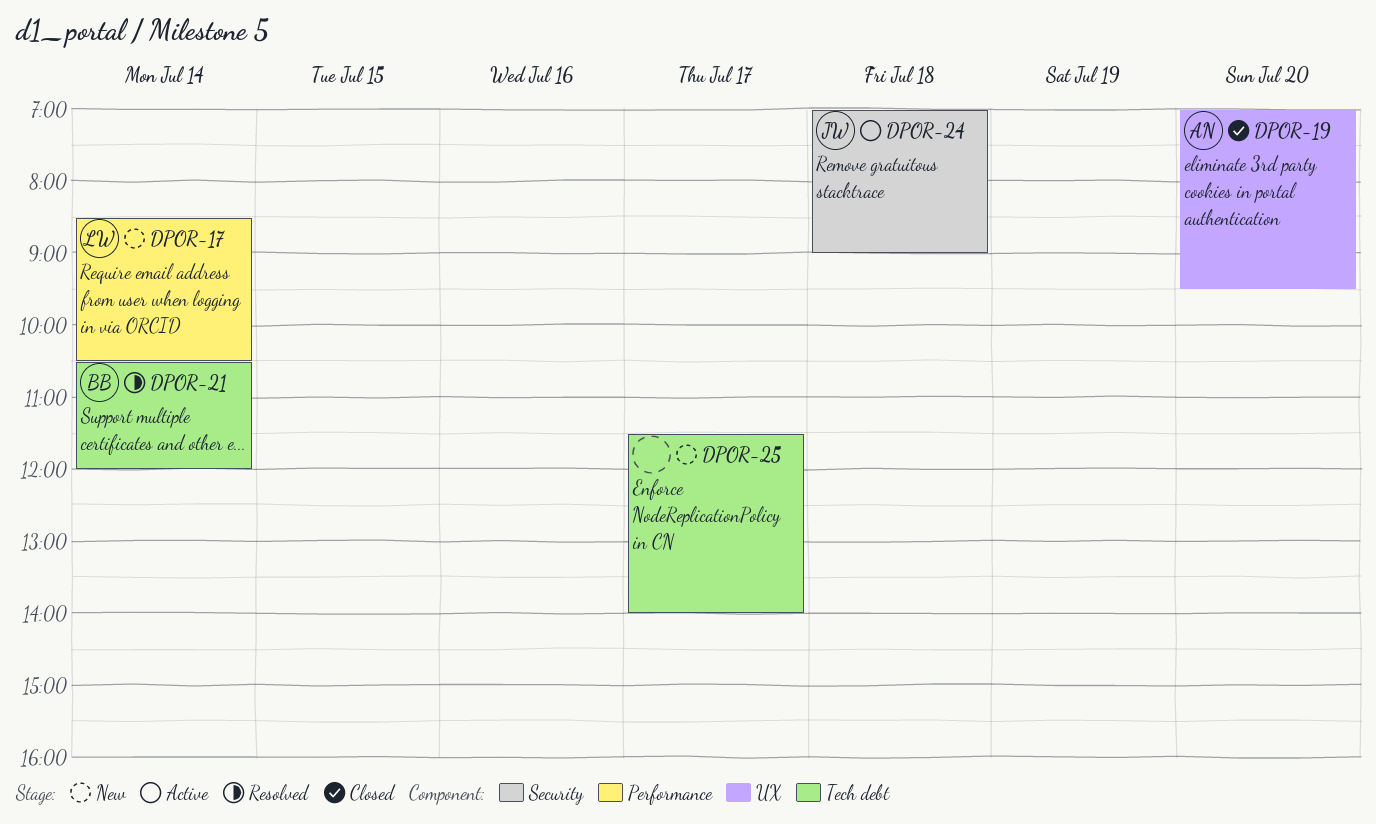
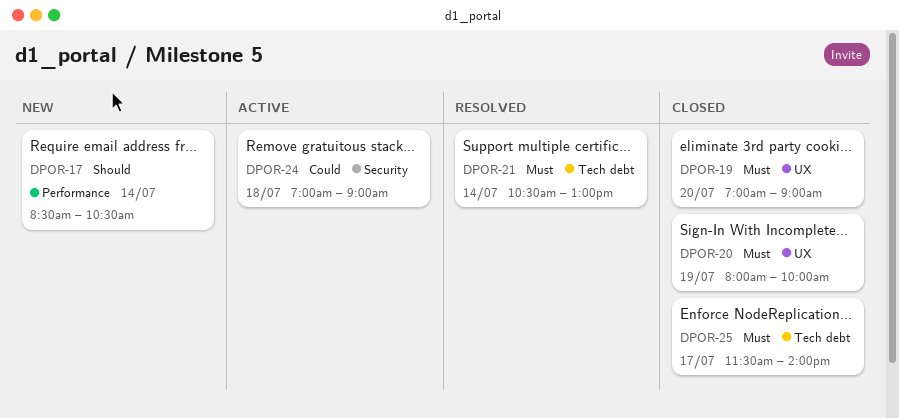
DPOR-19, ends: 09:30 -> 09:00
DPOR-20: none -> present
DPOR-21, ends: 12:00 -> 13:00
DPOR-25, status: New -> Closed

